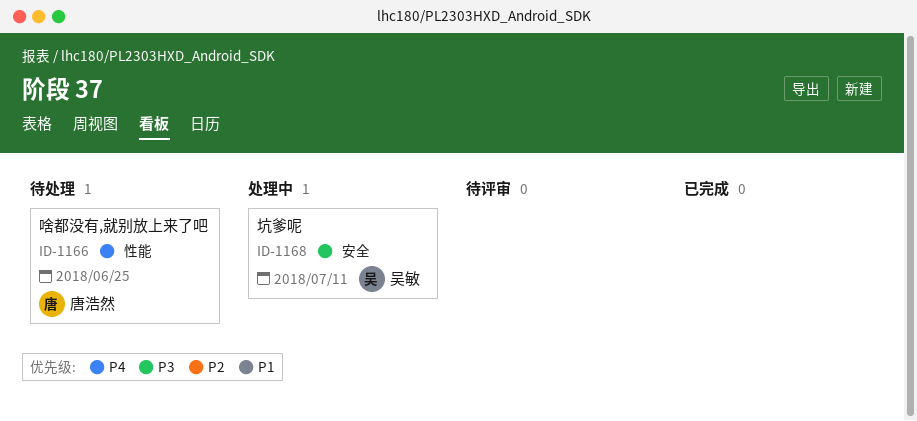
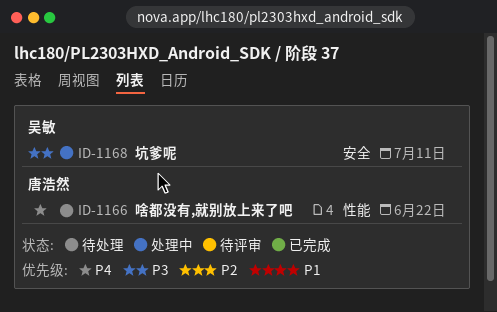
ID-1166, due: Jun 25 -> Jun 22

